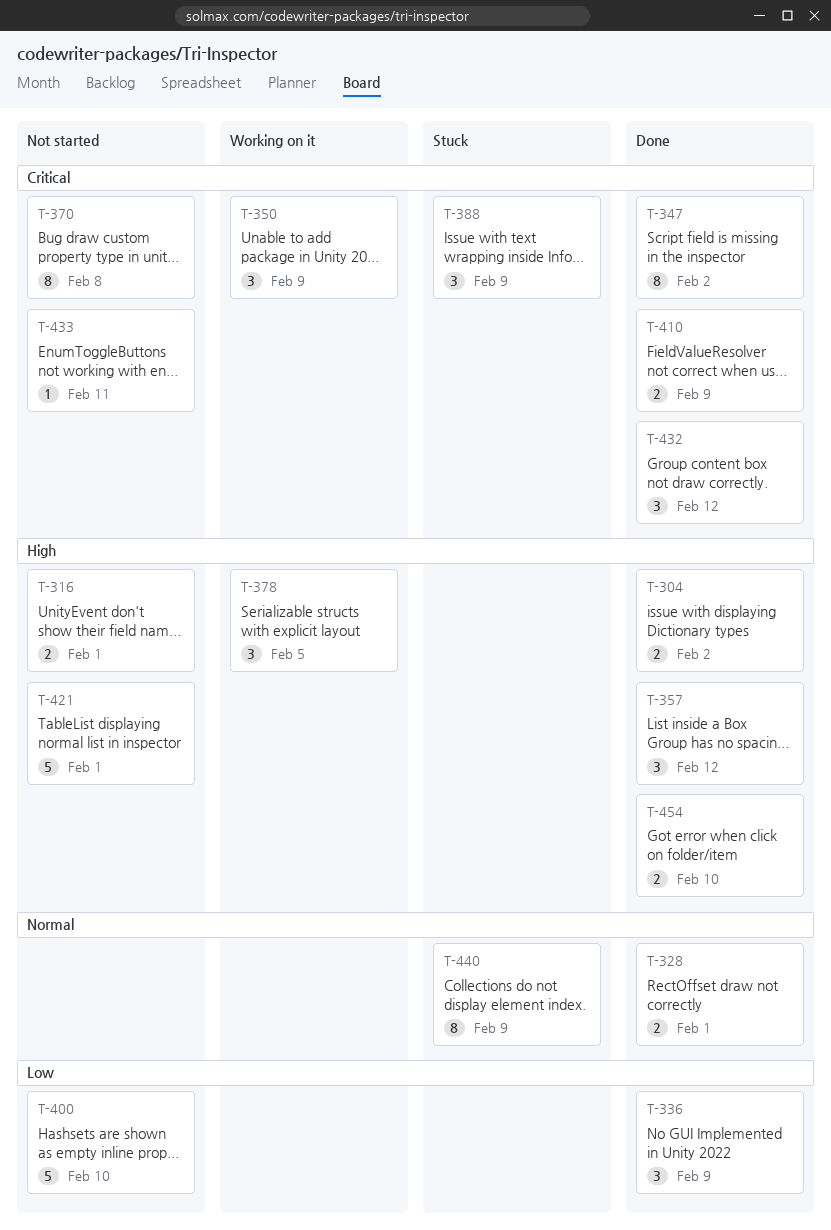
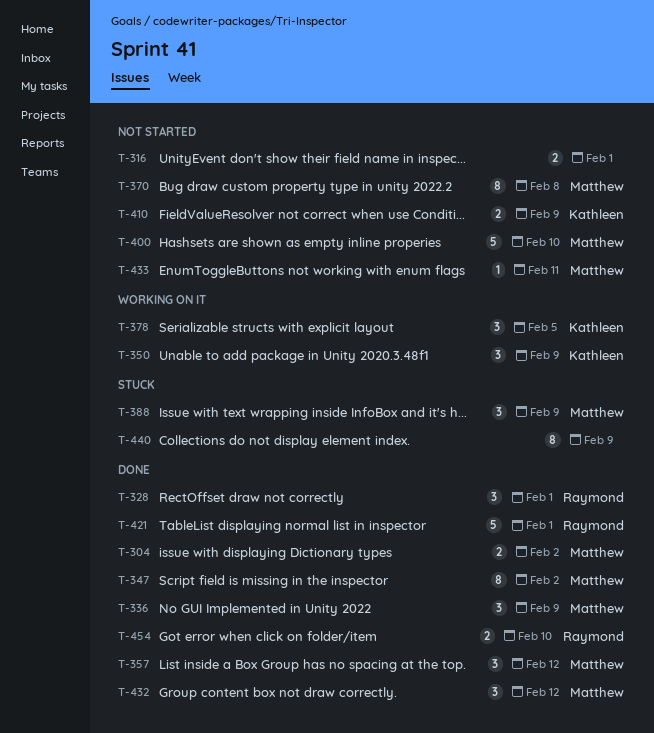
T-328, estimate: 2 -> 3
T-410, status: Done -> Not started
T-421, status: Not started -> Done

